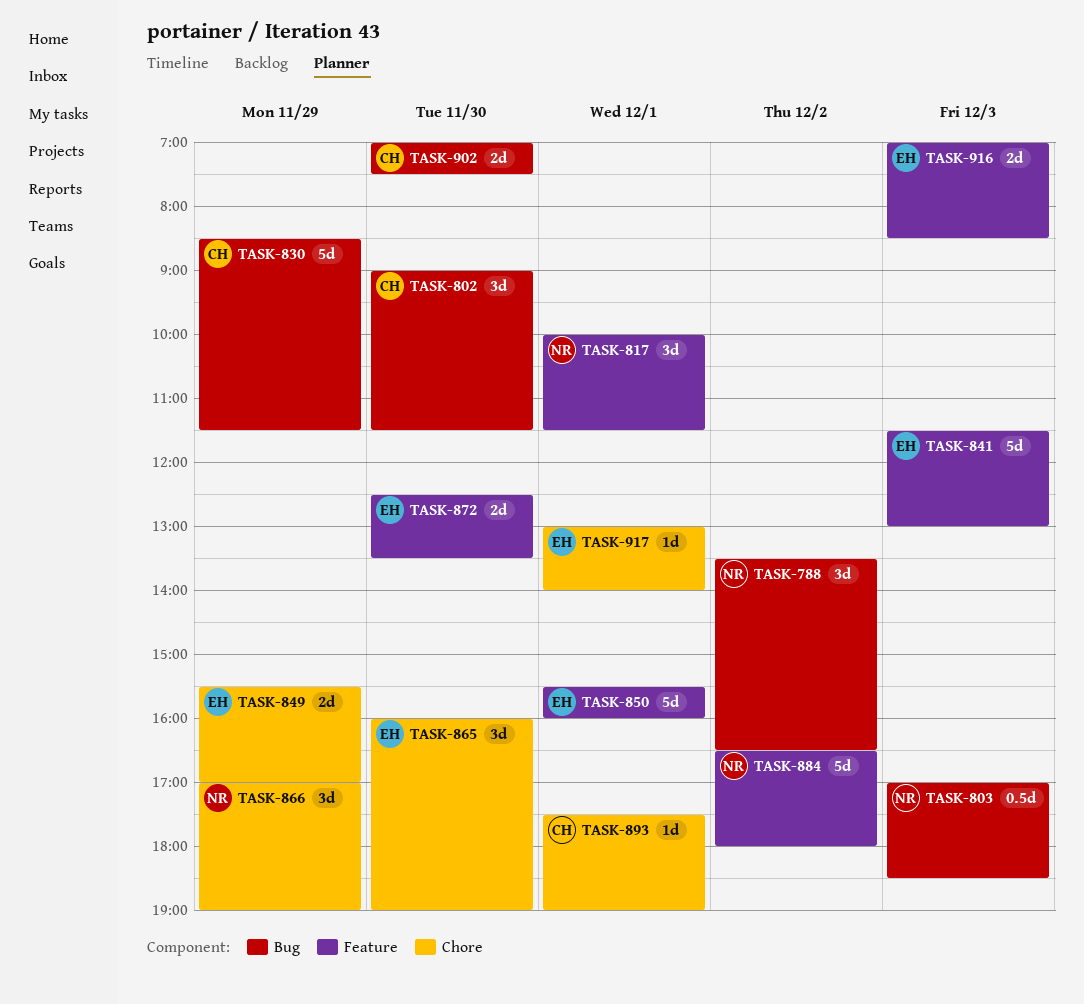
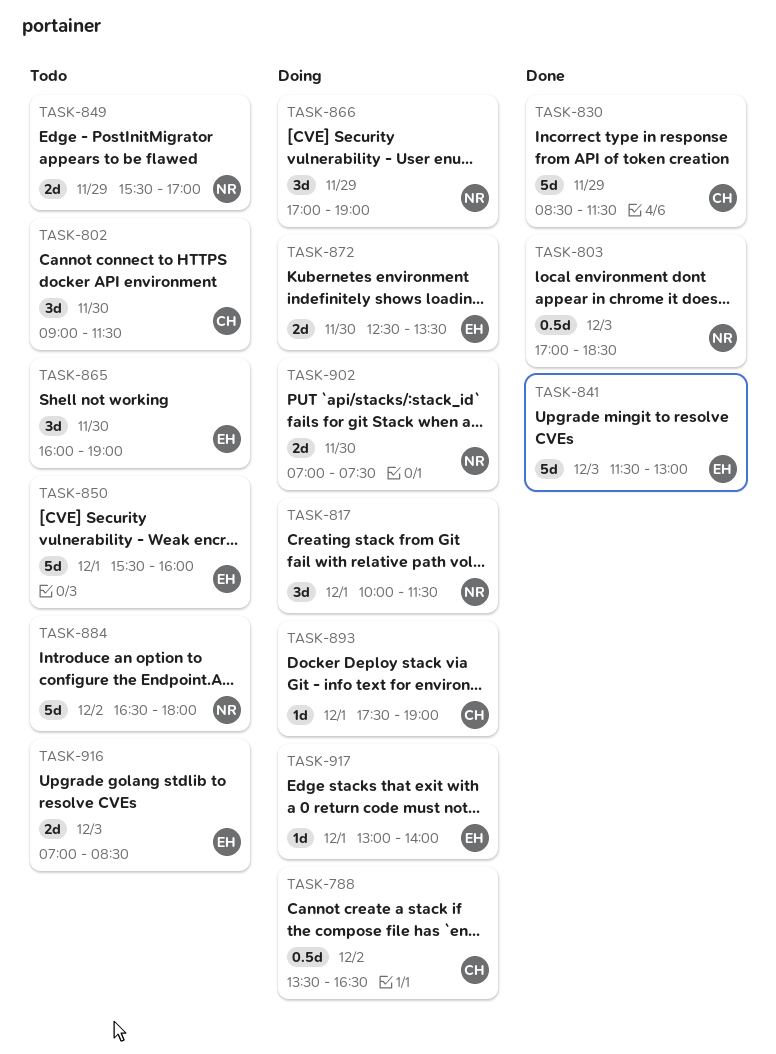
TASK-788, owner: NR -> CH
TASK-788, estimate: 3d -> 0.5d
TASK-849, owner: EH -> NR
TASK-902, owner: CH -> NR

